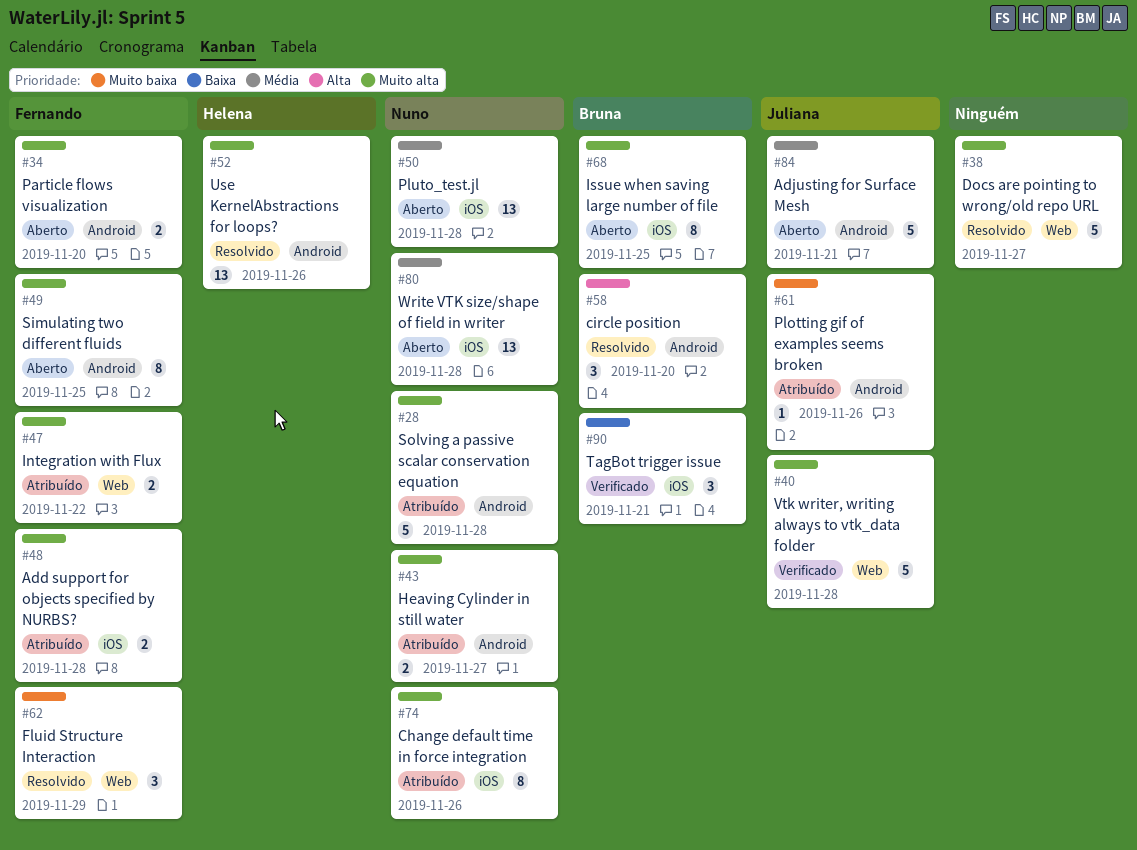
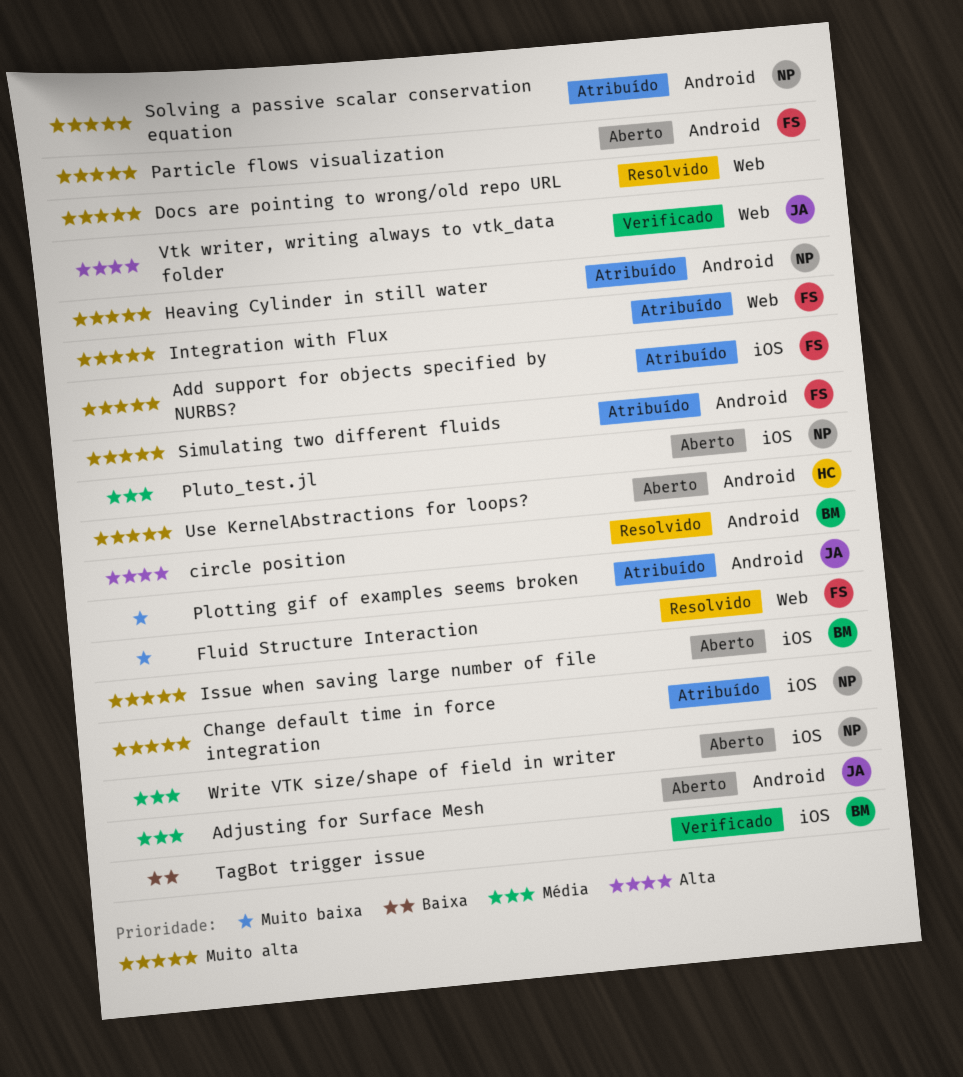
Simulating two different fluids, status: Aberto -> Atribuído
Use KernelAbstractions for loops?, status: Resolvido -> Aberto
Vtk writer, writing always to vtk_data folder, priority: Muito alta -> Alta

